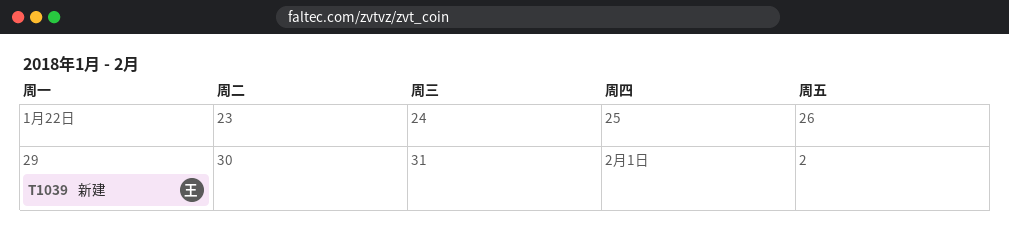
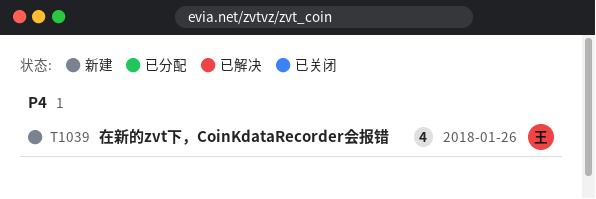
T1039, due: Jan 29 -> Jan 26

